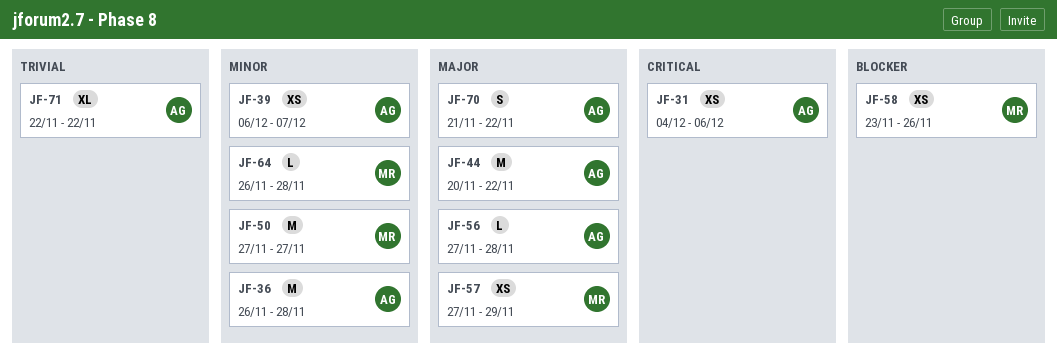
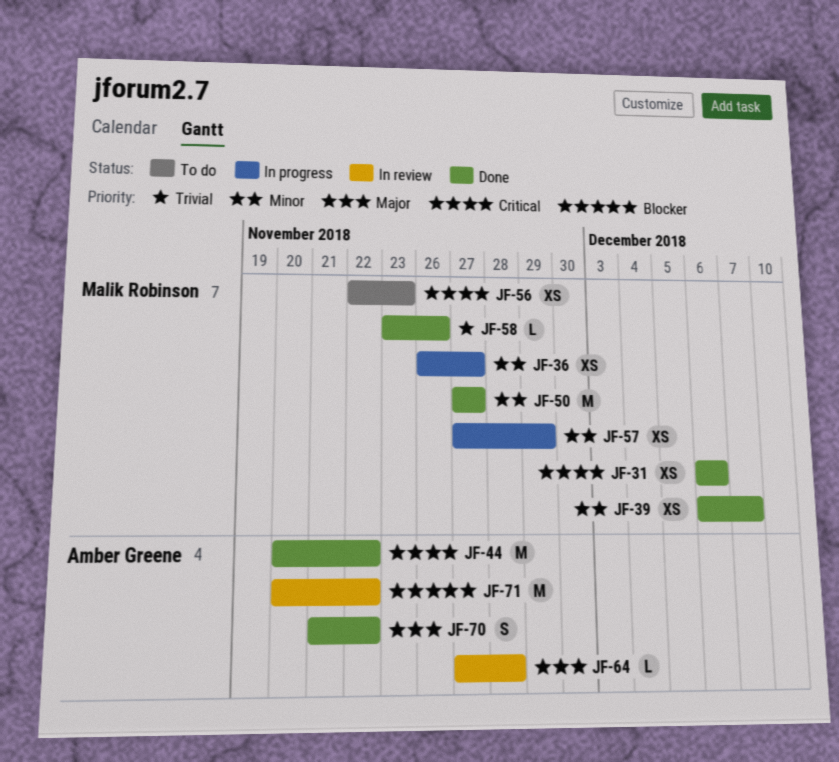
JF-31, owner: Amber Greene -> Malik Robinson
JF-31, start: Dec 4 -> Dec 6
JF-36, owner: Amber Greene -> Malik Robinson
JF-36, estimate: M -> XS
JF-36, due: Nov 28 -> Nov 27
JF-39, owner: Amber Greene -> Malik Robinson
JF-44, priority: Major -> Critical
JF-56, owner: Amber Greene -> Malik Robinson
JF-56, priority: Major -> Critical
JF-56, estimate: L -> XS
JF-56, start: Nov 27 -> Nov 22
JF-56, due: Nov 28 -> Nov 23
JF-57, priority: Major -> Minor
JF-58, priority: Blocker -> Trivial
JF-58, estimate: XS -> L
JF-64, owner: Malik Robinson -> Amber Greene
JF-64, priority: Minor -> Major
JF-64, start: Nov 26 -> Nov 27
JF-71, priority: Trivial -> Blocker
JF-71, estimate: XL -> M
JF-71, start: Nov 22 -> Nov 20

